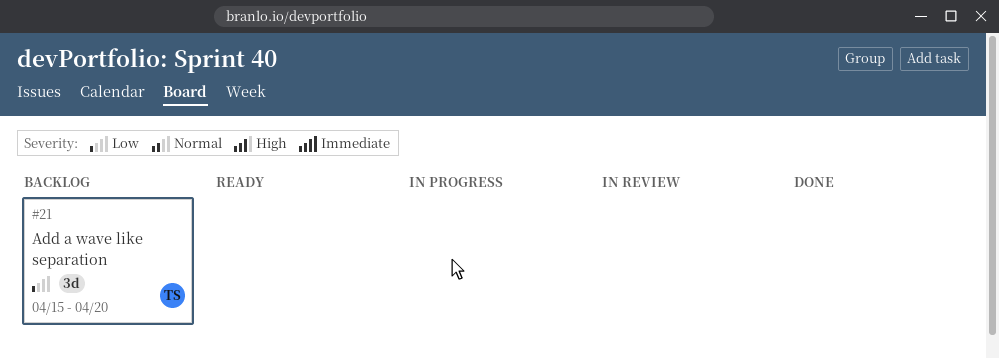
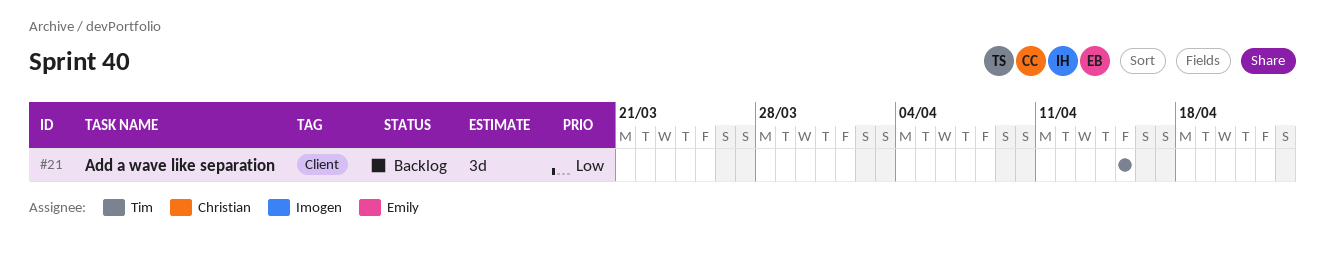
#21, due: Apr 20 -> Apr 15

